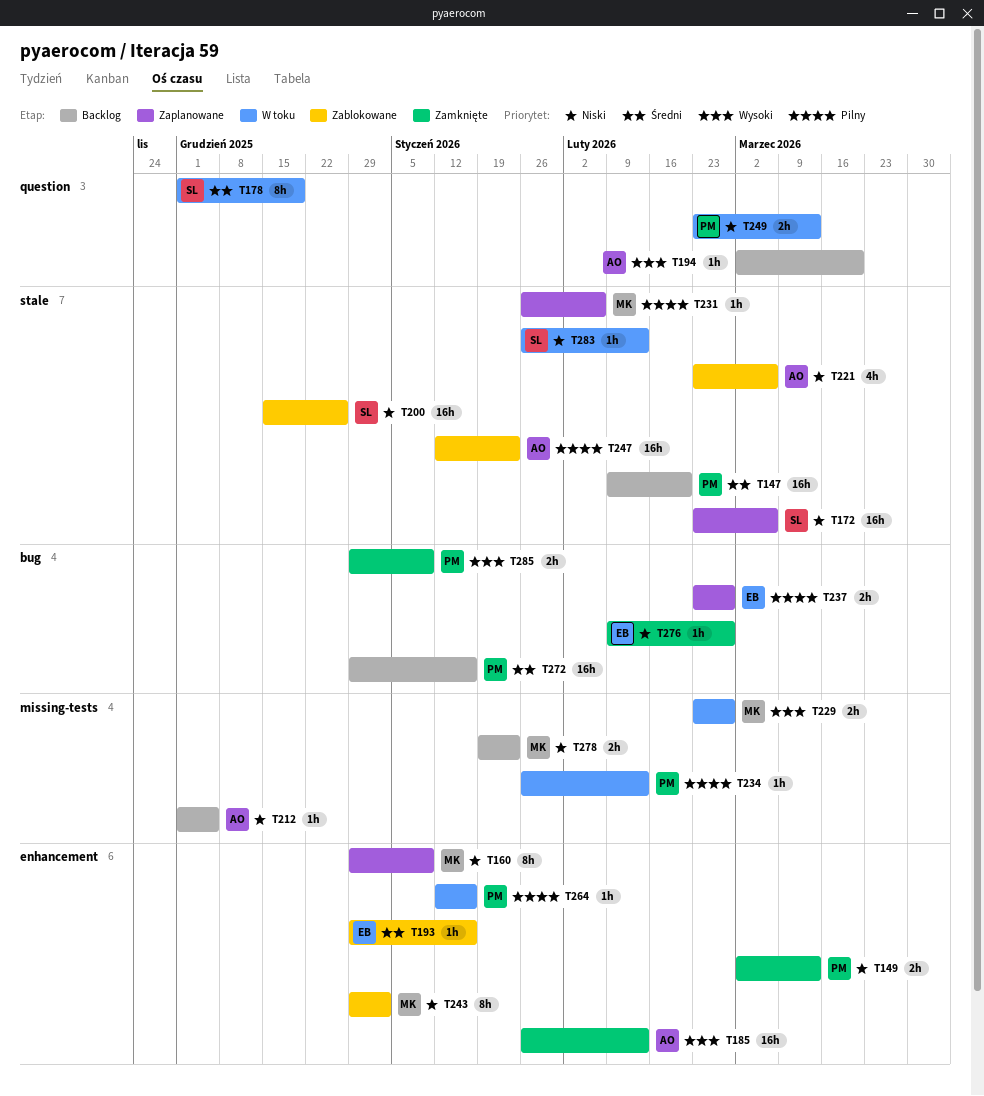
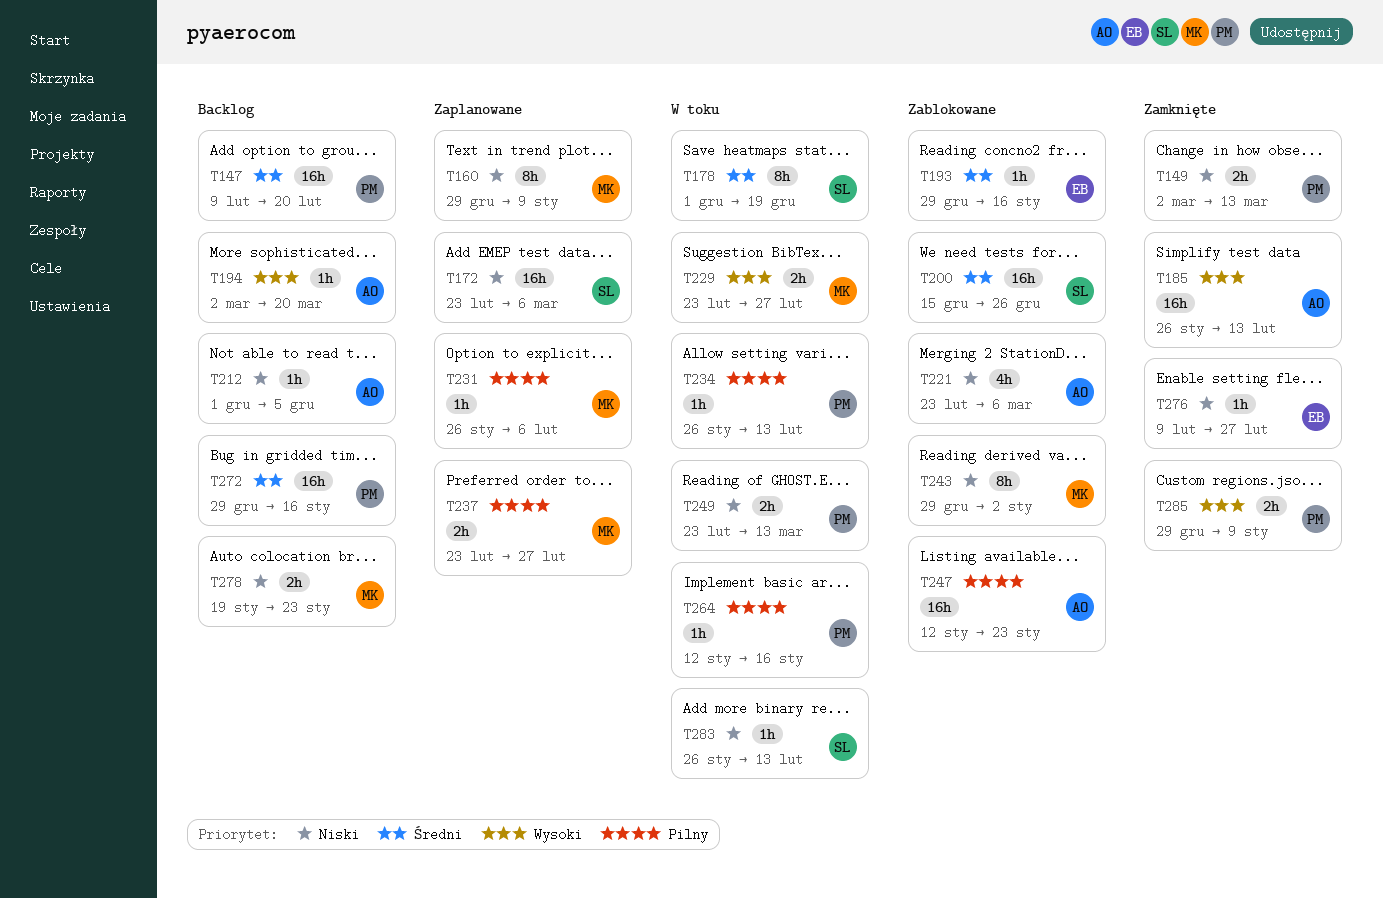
T200, priority: Niski -> Średni
T237, owner: EB -> MK

